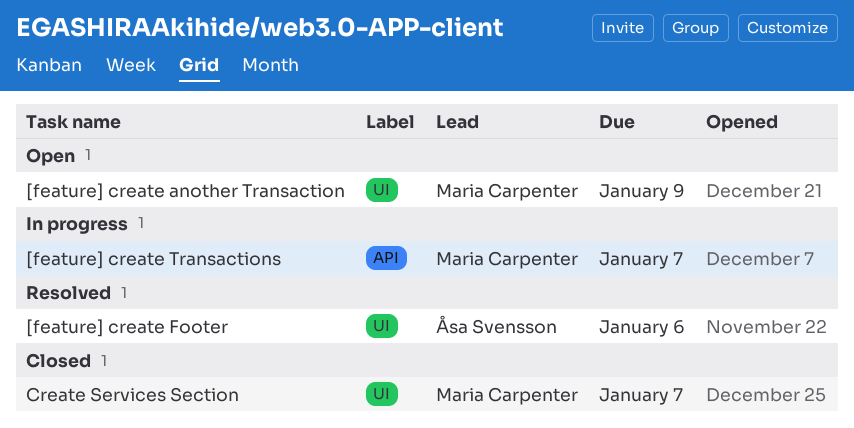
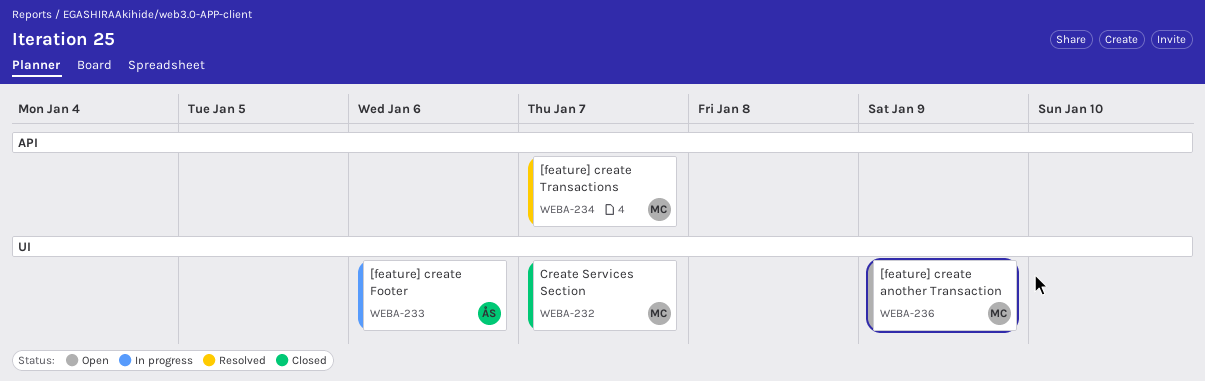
[feature] create Footer, status: Resolved -> In progress
[feature] create Transactions, status: In progress -> Resolved

